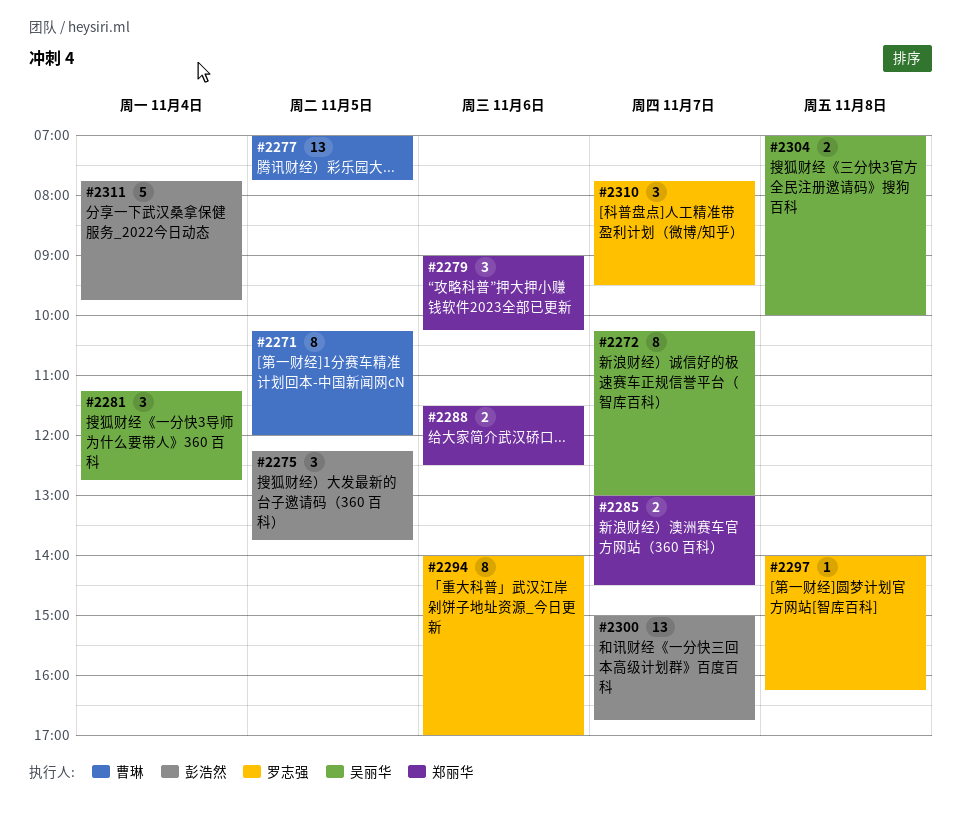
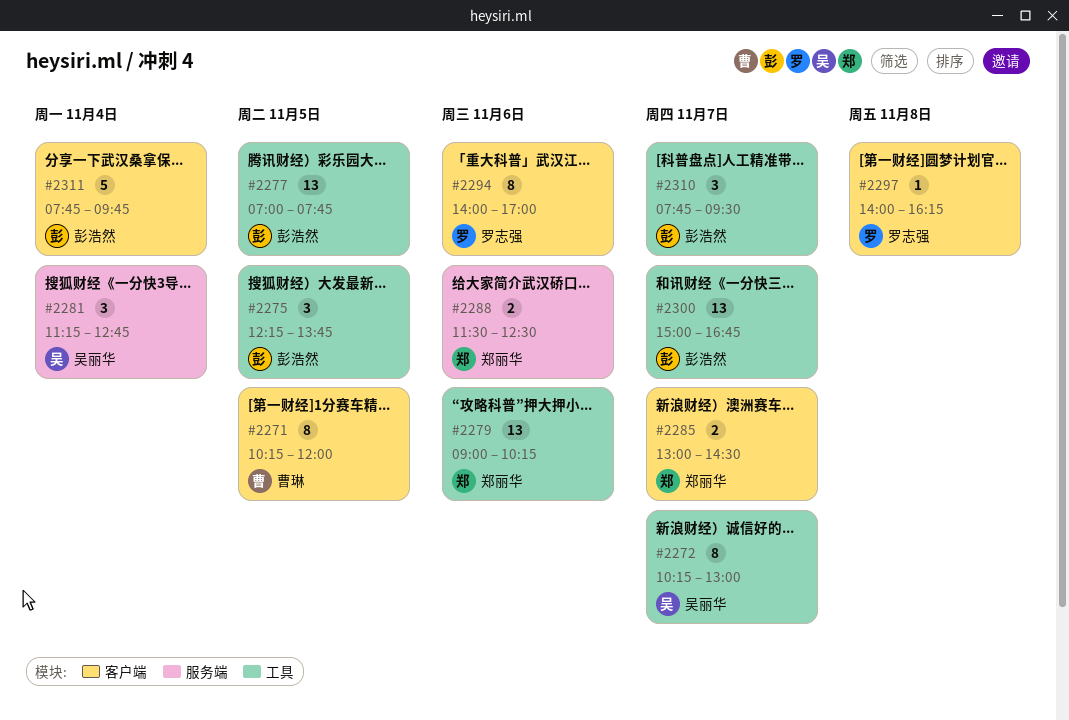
#2277, owner: 曹琳 -> 彭浩然
#2279, estimate: 3 -> 13
#2304: present -> none
#2310, owner: 罗志强 -> 彭浩然

